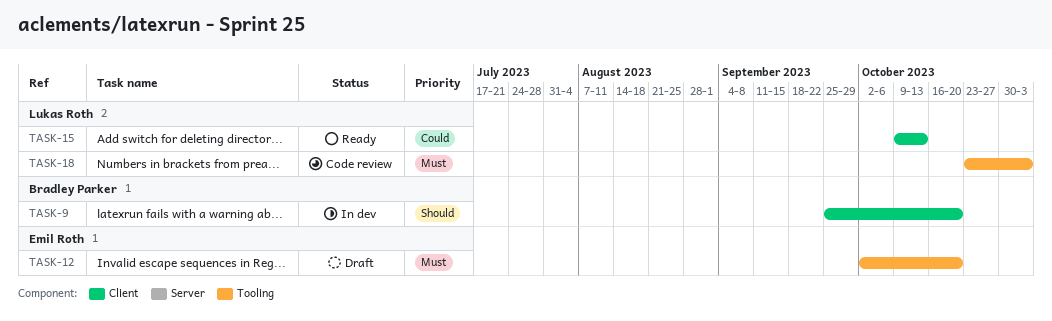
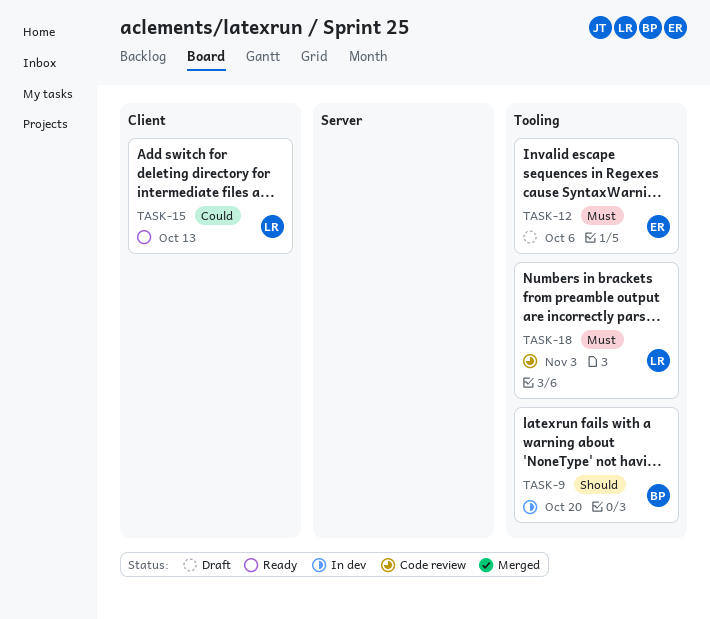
TASK-9, label: Client -> Tooling
TASK-12, due: Oct 20 -> Oct 6

